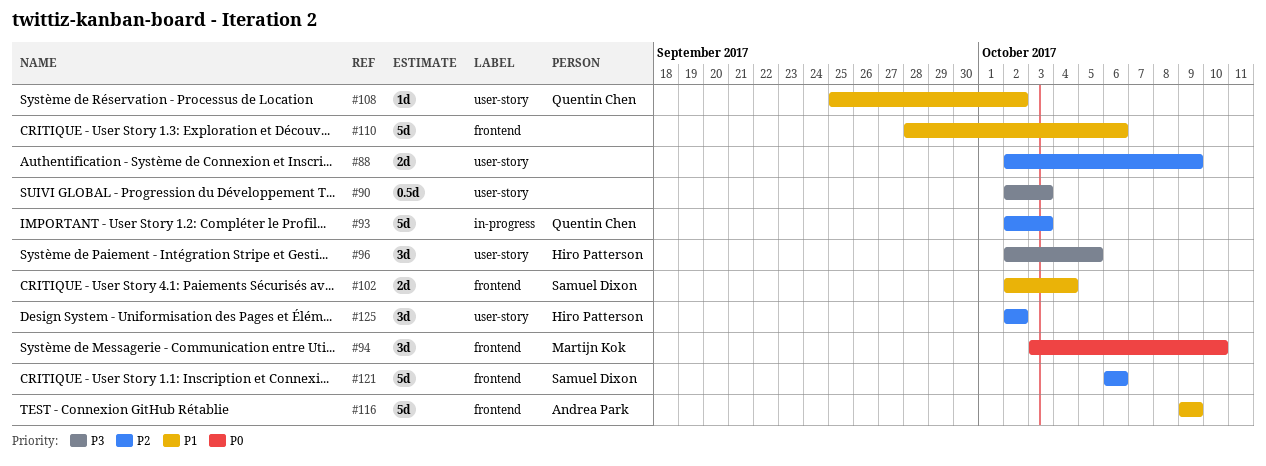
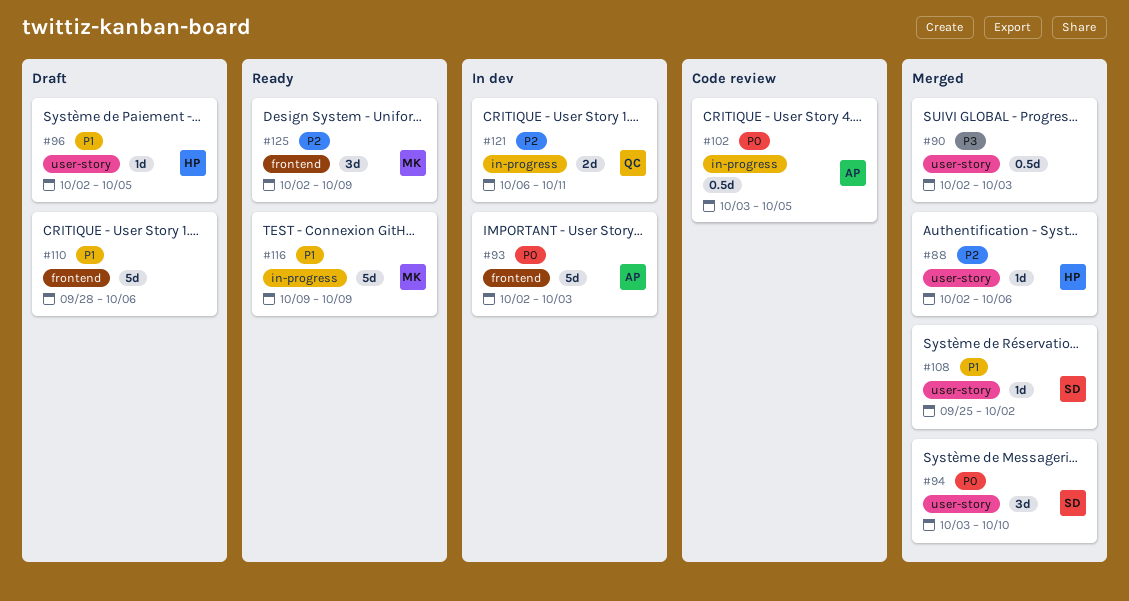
#88, owner: none -> Hiro Patterson
#88, estimate: 2d -> 1d
#88, due: Oct 9 -> Oct 6
#93, owner: Quentin Chen -> Andrea Park
#93, priority: P2 -> P0
#93, label: in-progress -> frontend
#94, owner: Martijn Kok -> Samuel Dixon
#94, label: frontend -> user-story
#96, priority: P3 -> P1
#96, estimate: 3d -> 1d
#102, owner: Samuel Dixon -> Andrea Park
#102, priority: P1 -> P0
#102, label: frontend -> in-progress
#102, estimate: 2d -> 0.5d
#102, start: Oct 2 -> Oct 3
#102, due: Oct 4 -> Oct 5
#108, owner: Quentin Chen -> Samuel Dixon
#116, owner: Andrea Park -> Martijn Kok
#116, label: frontend -> in-progress
#121, owner: Samuel Dixon -> Quentin Chen
#121, label: frontend -> in-progress
#121, estimate: 5d -> 2d
#121, due: Oct 6 -> Oct 11
#125, owner: Hiro Patterson -> Martijn Kok
#125, label: user-story -> frontend
#125, due: Oct 2 -> Oct 9

